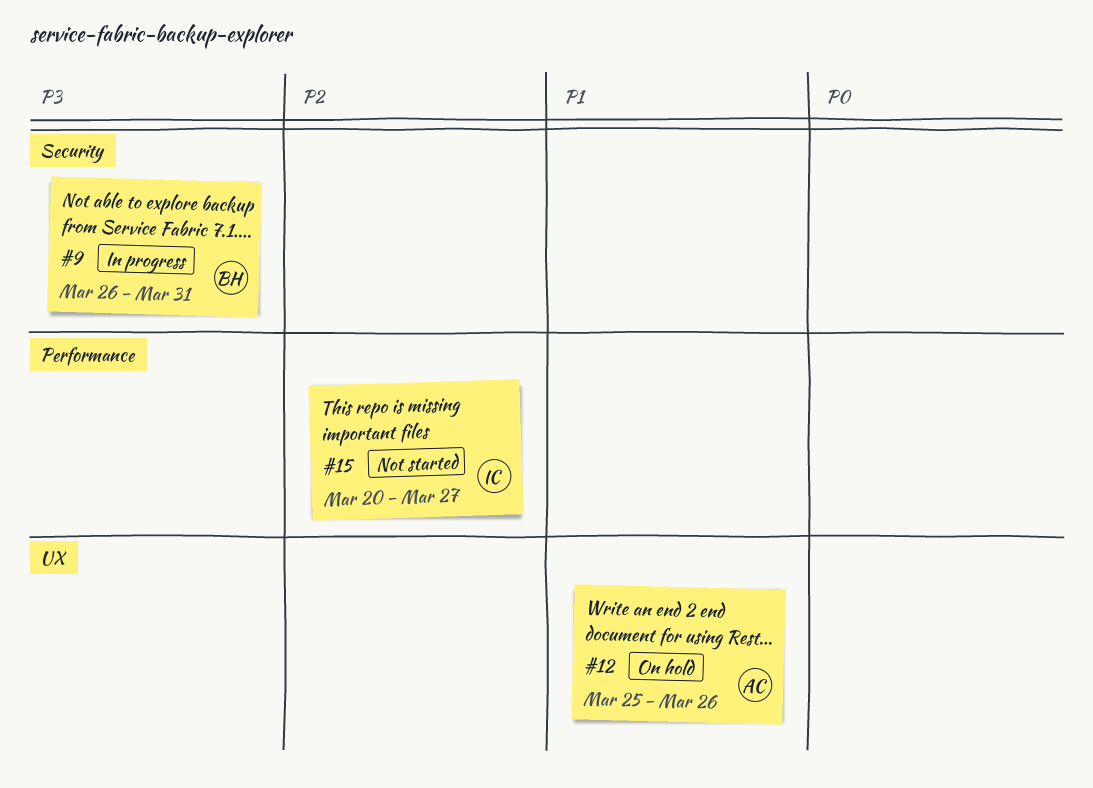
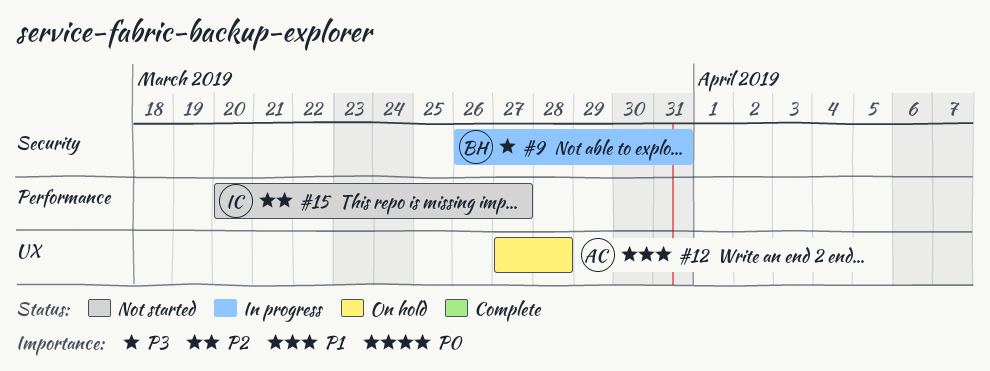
#12, start: Mar 25 -> Mar 27
#12, due: Mar 26 -> Mar 28

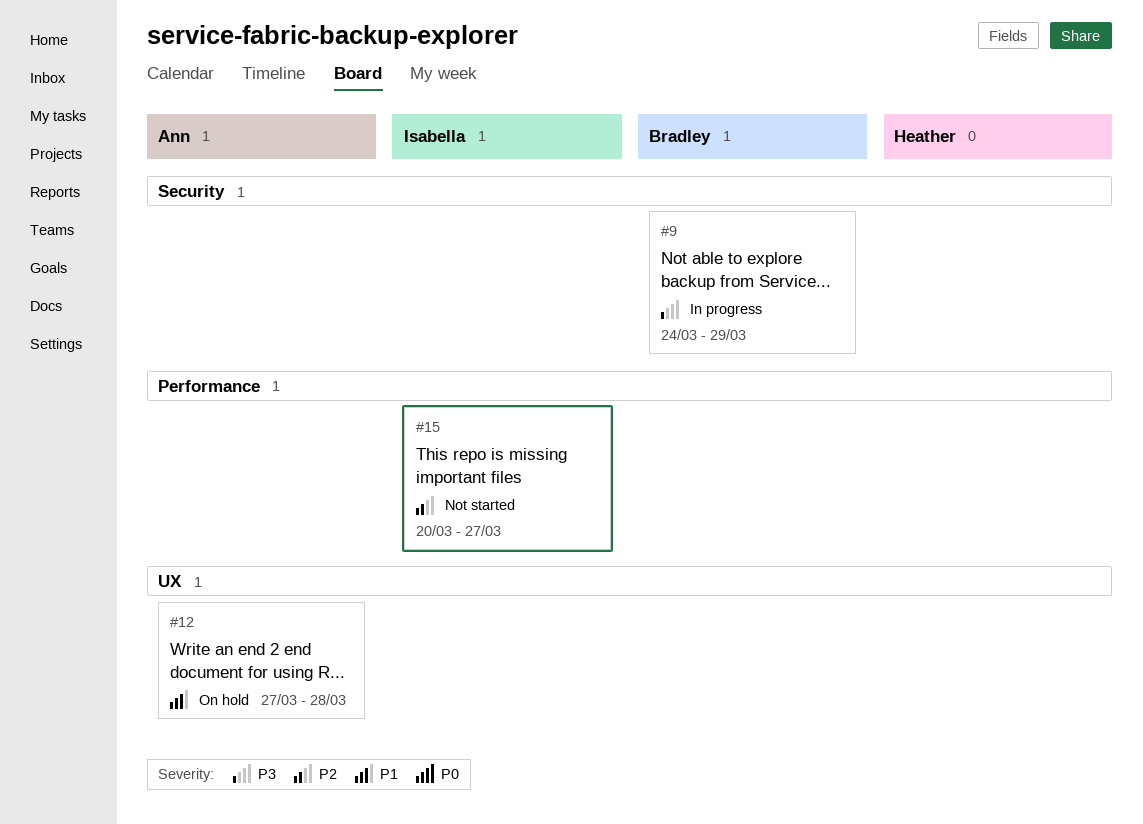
#9, start: Mar 26 -> Mar 24
#9, due: Mar 31 -> Mar 29

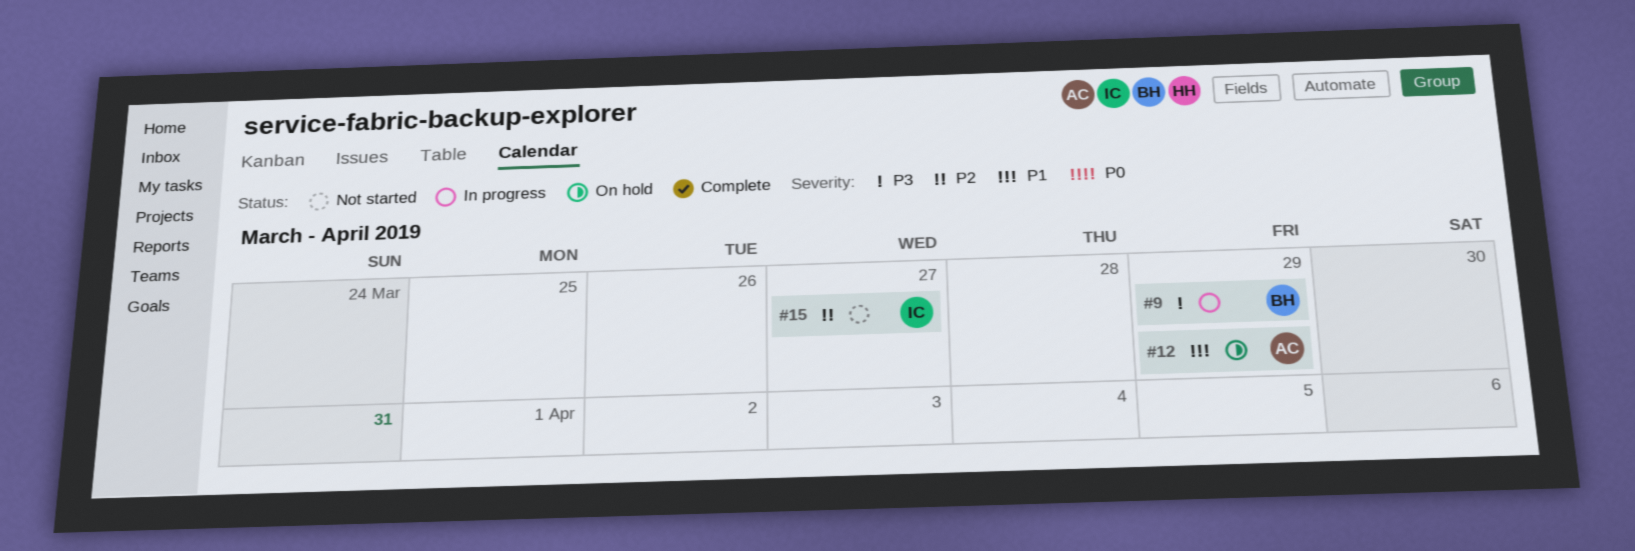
#12, due: Mar 28 -> Mar 29

